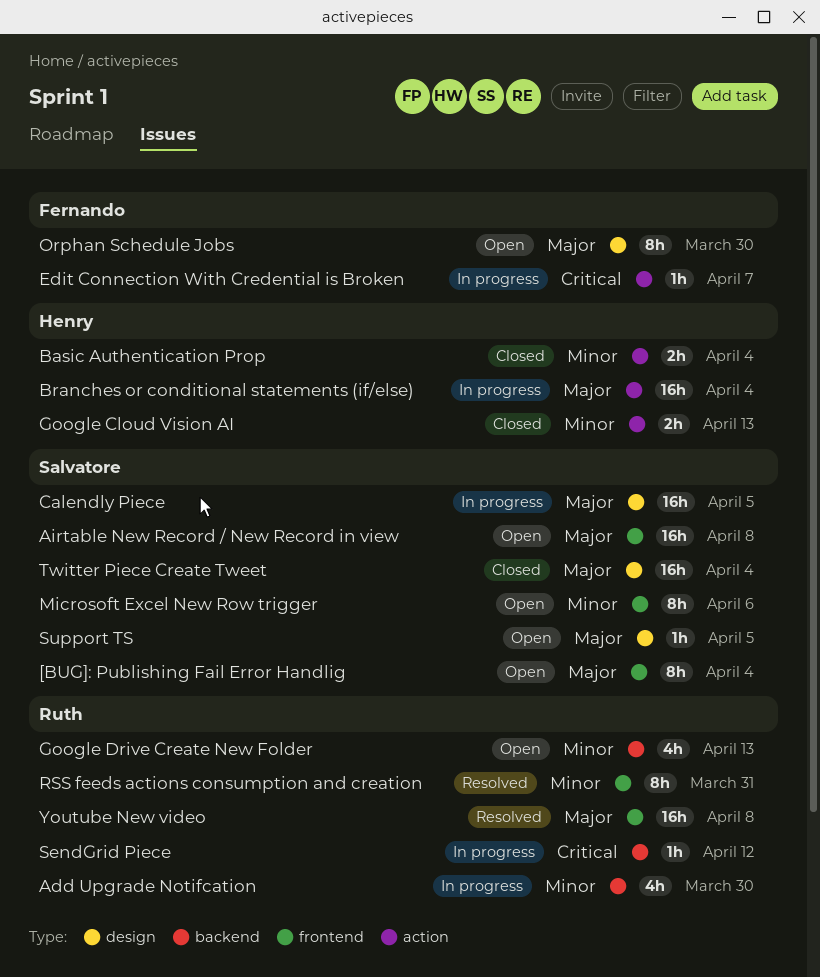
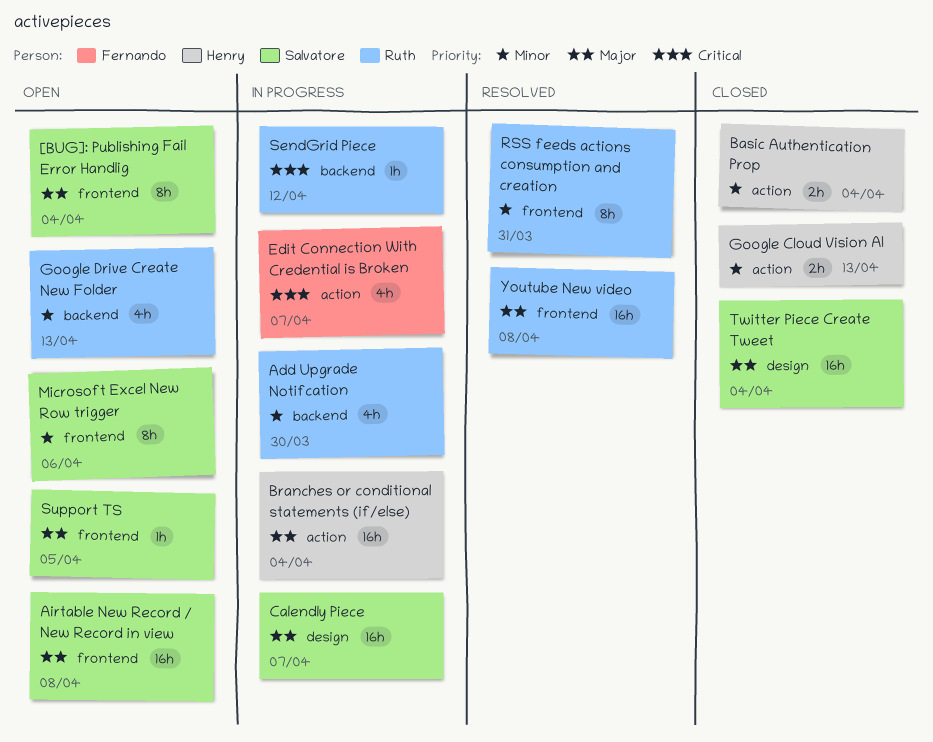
Calendly Piece, due: Apr 5 -> Apr 7
Edit Connection With Credential is Broken, estimate: 1h -> 4h
Orphan Schedule Jobs: present -> none
Support TS, label: design -> frontend

